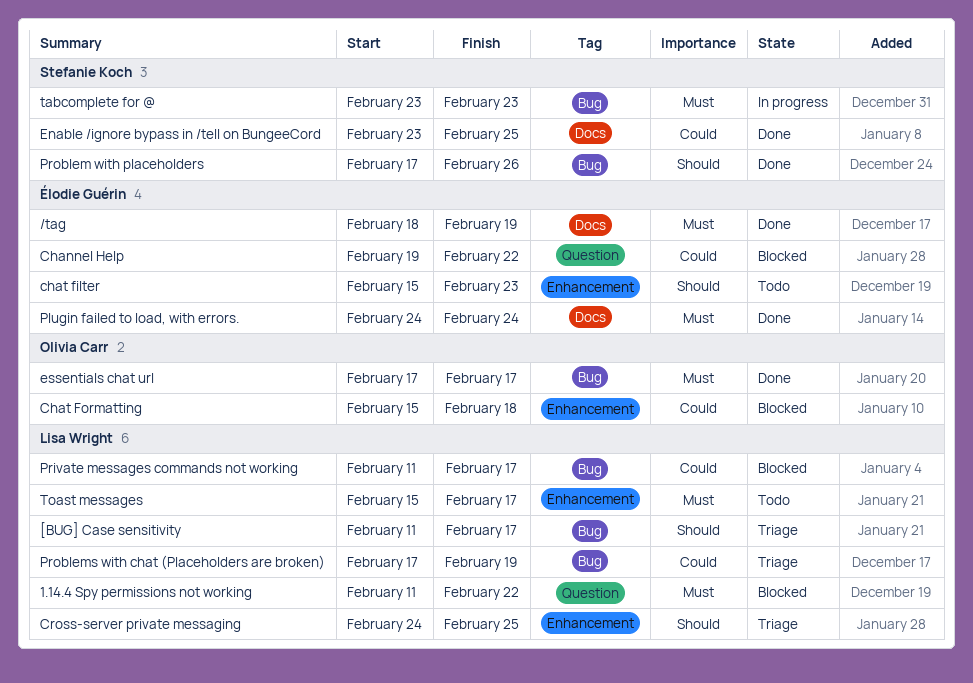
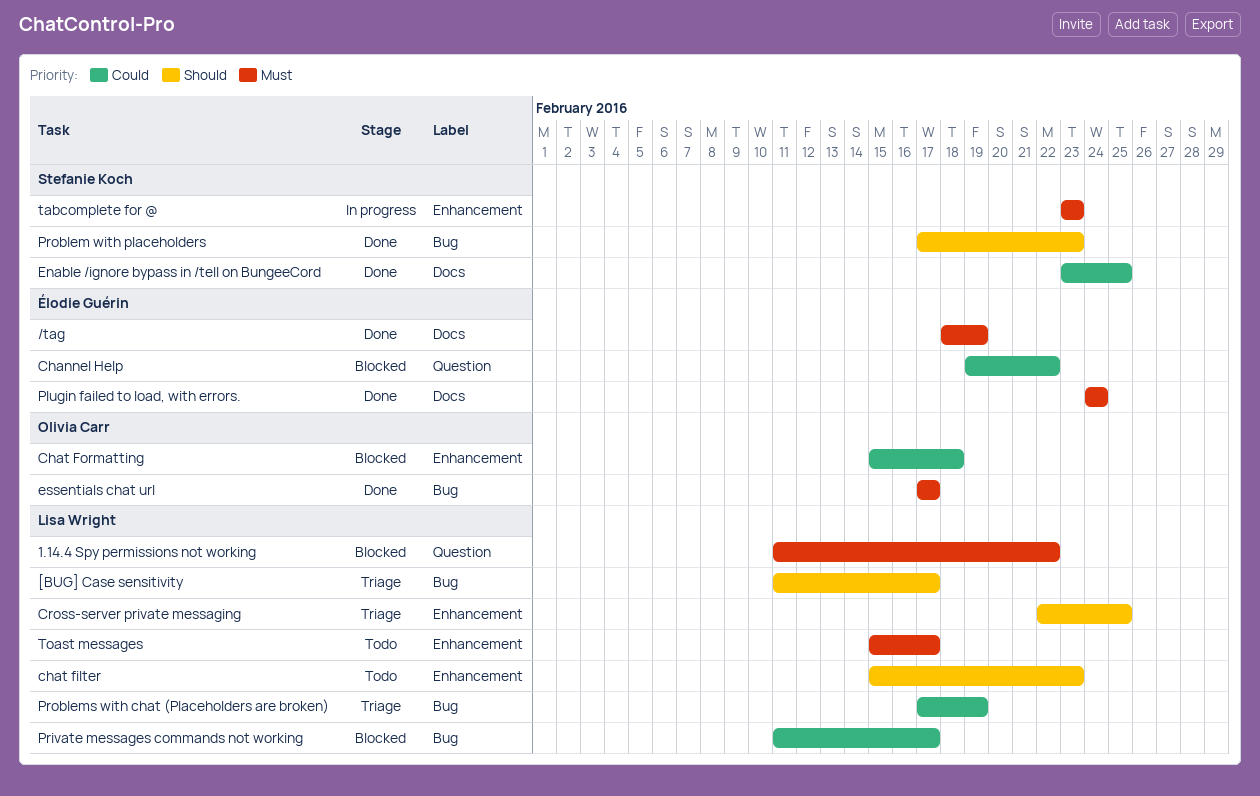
chat filter, owner: Élodie Guérin -> Lisa Wright
Cross-server private messaging, start: Feb 24 -> Feb 22
Problem with placeholders, due: Feb 26 -> Feb 23
tabcomplete for @, label: Bug -> Enhancement

